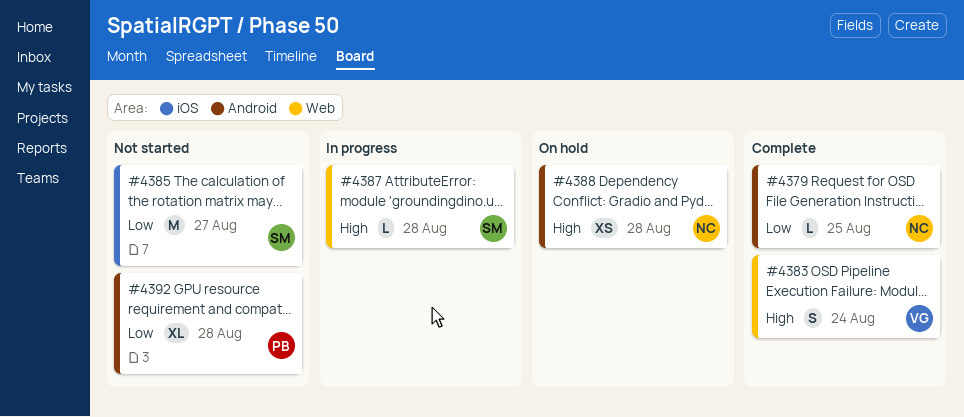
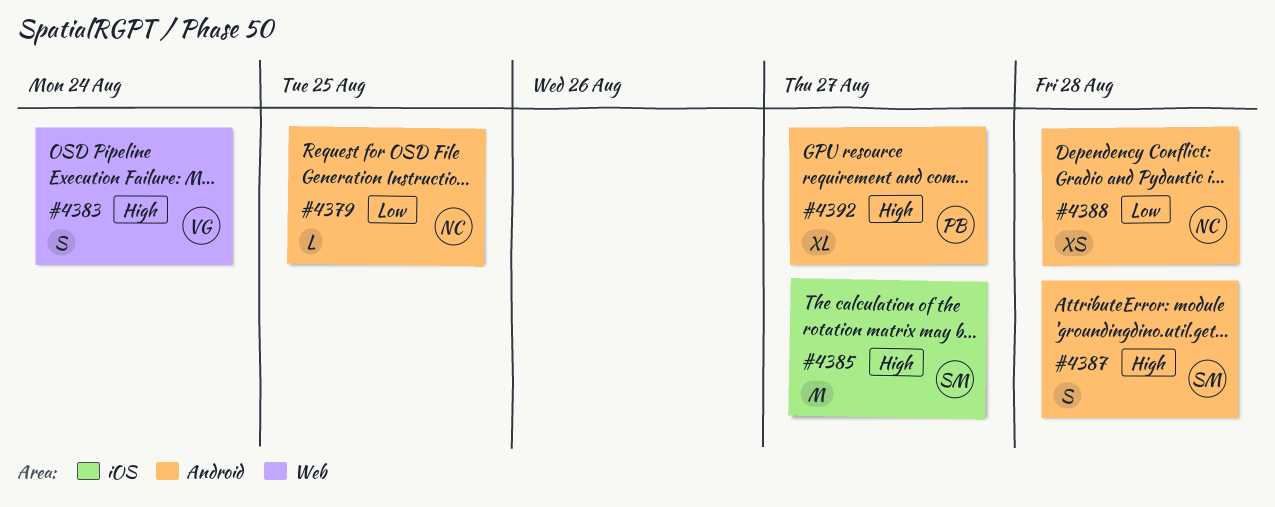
#4385, priority: Low -> High
#4387, label: Web -> Android
#4387, estimate: L -> S
#4388, priority: High -> Low
#4392, priority: Low -> High
#4392, due: Aug 28 -> Aug 27

